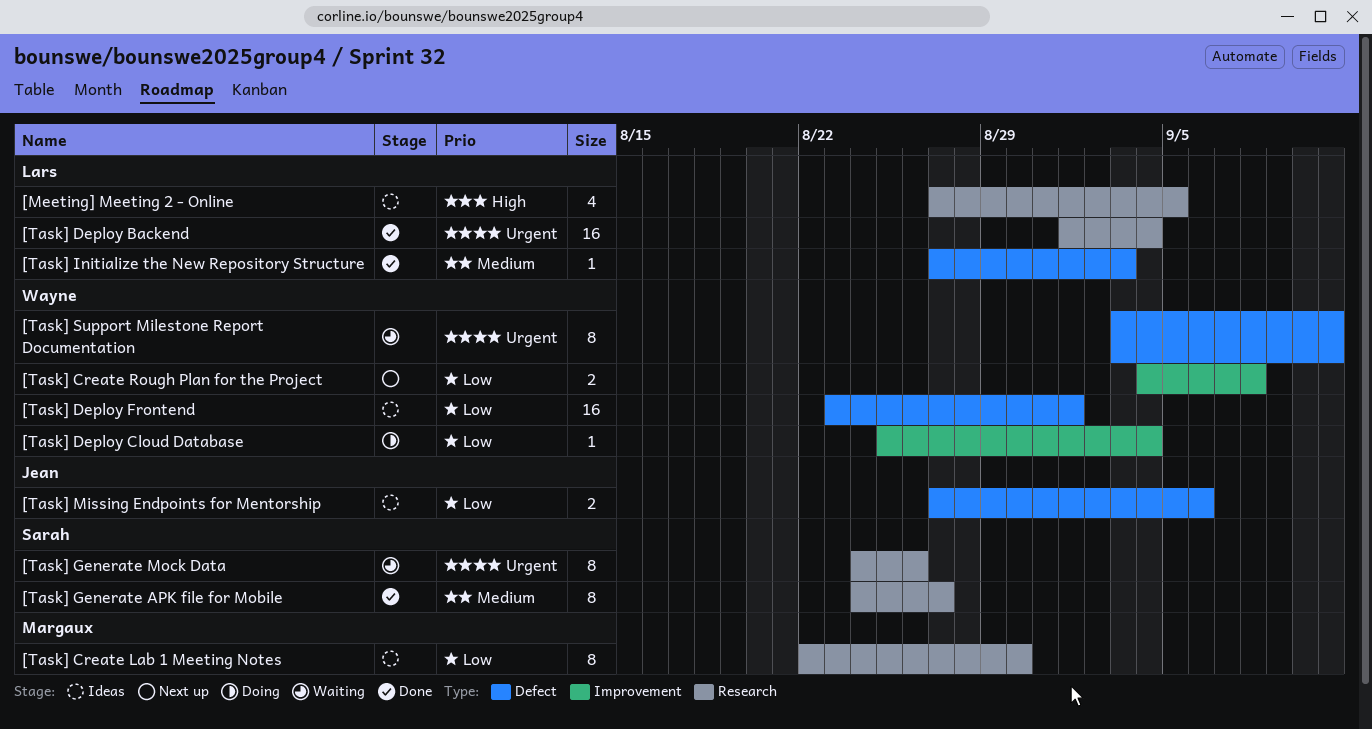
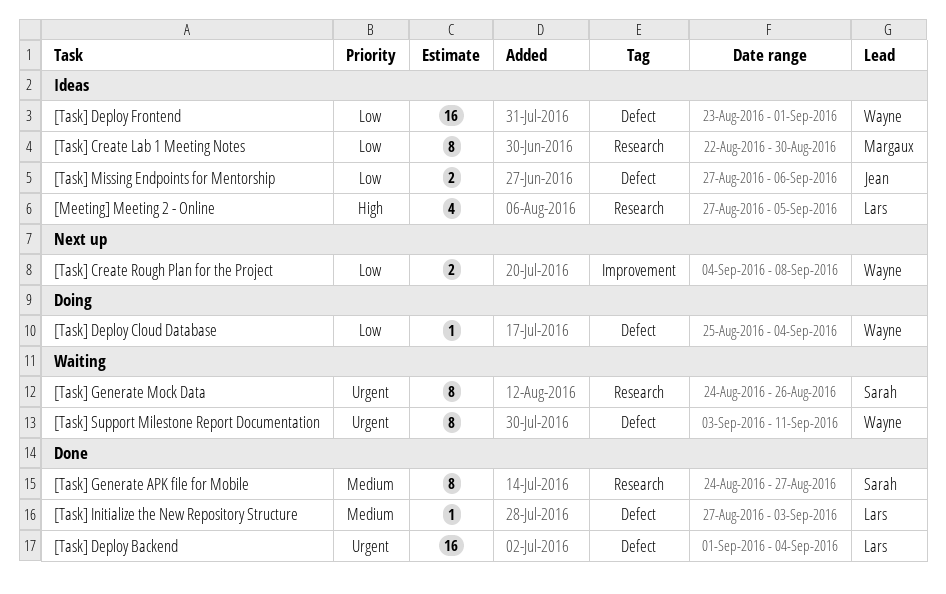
[Task] Deploy Backend, label: Research -> Defect
[Task] Deploy Cloud Database, label: Improvement -> Defect

